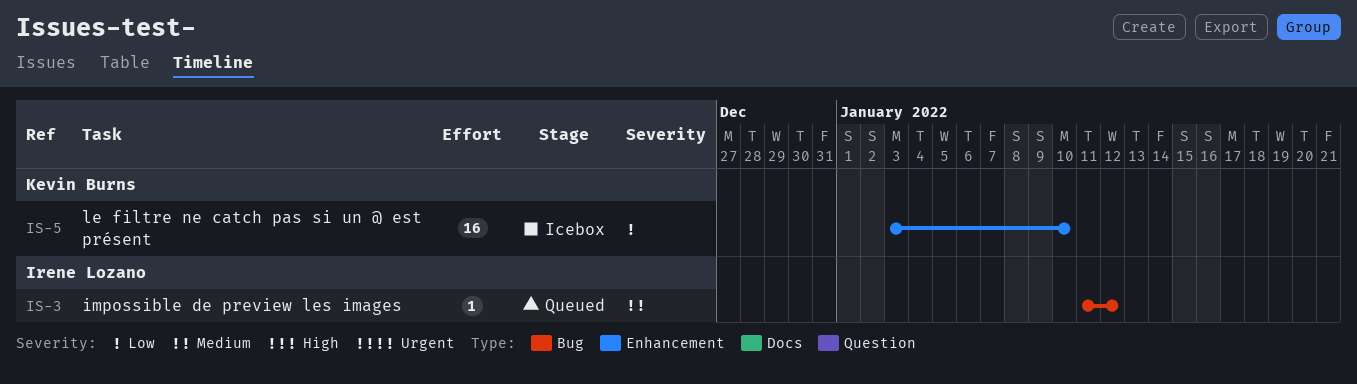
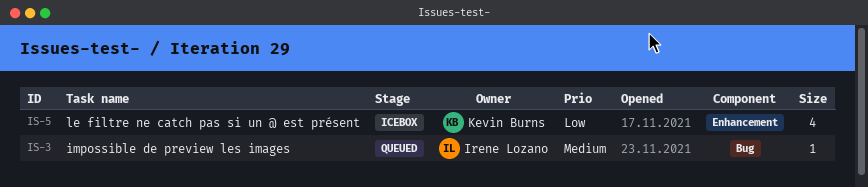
IS-5, estimate: 16 -> 4

